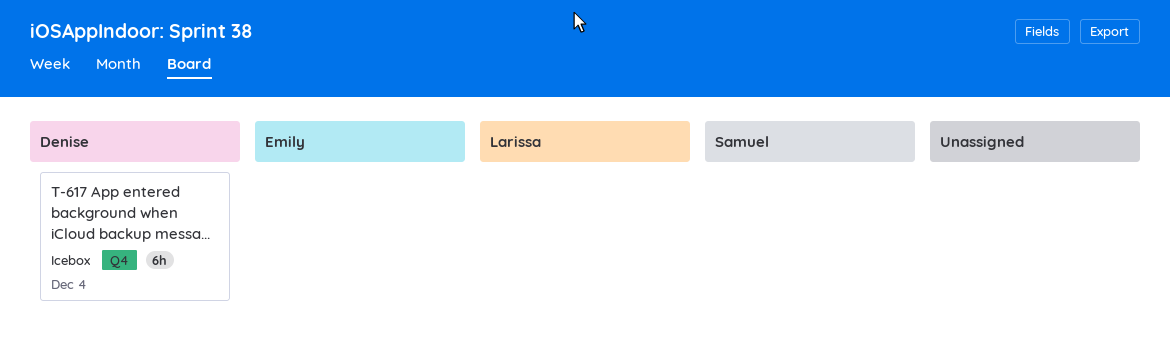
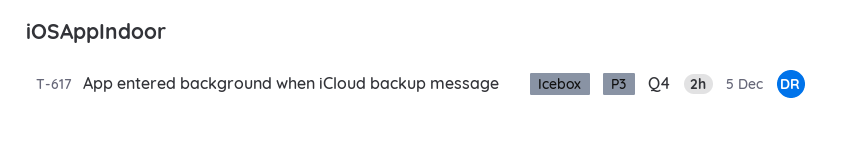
T-617, estimate: 6h -> 2h
T-617, due: Dec 4 -> Dec 5

